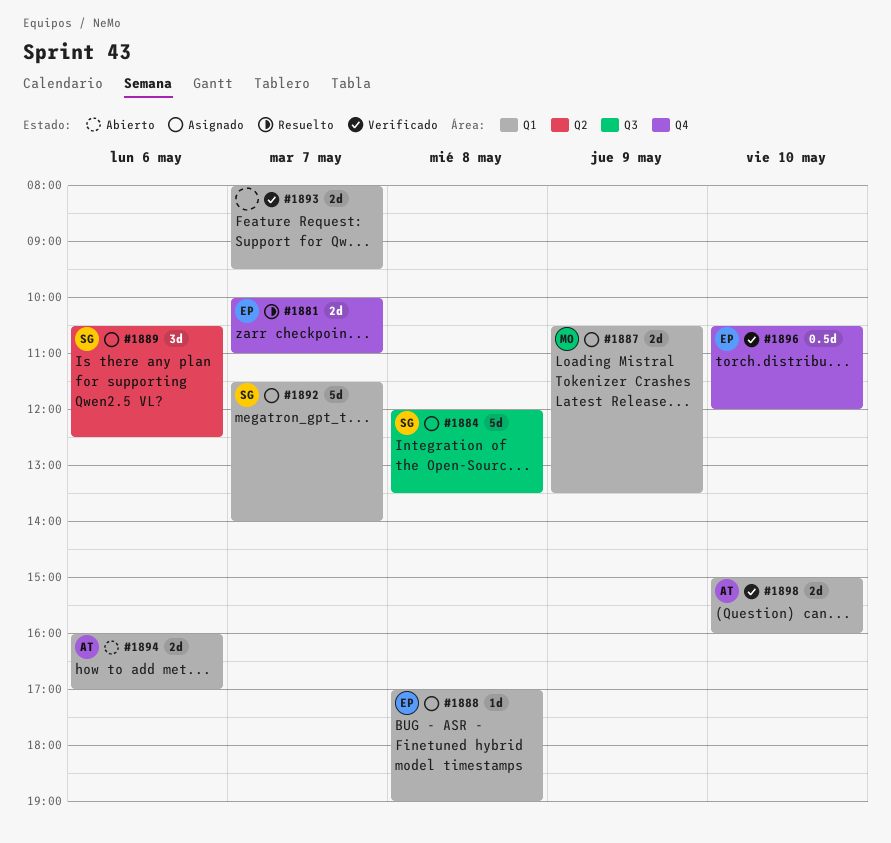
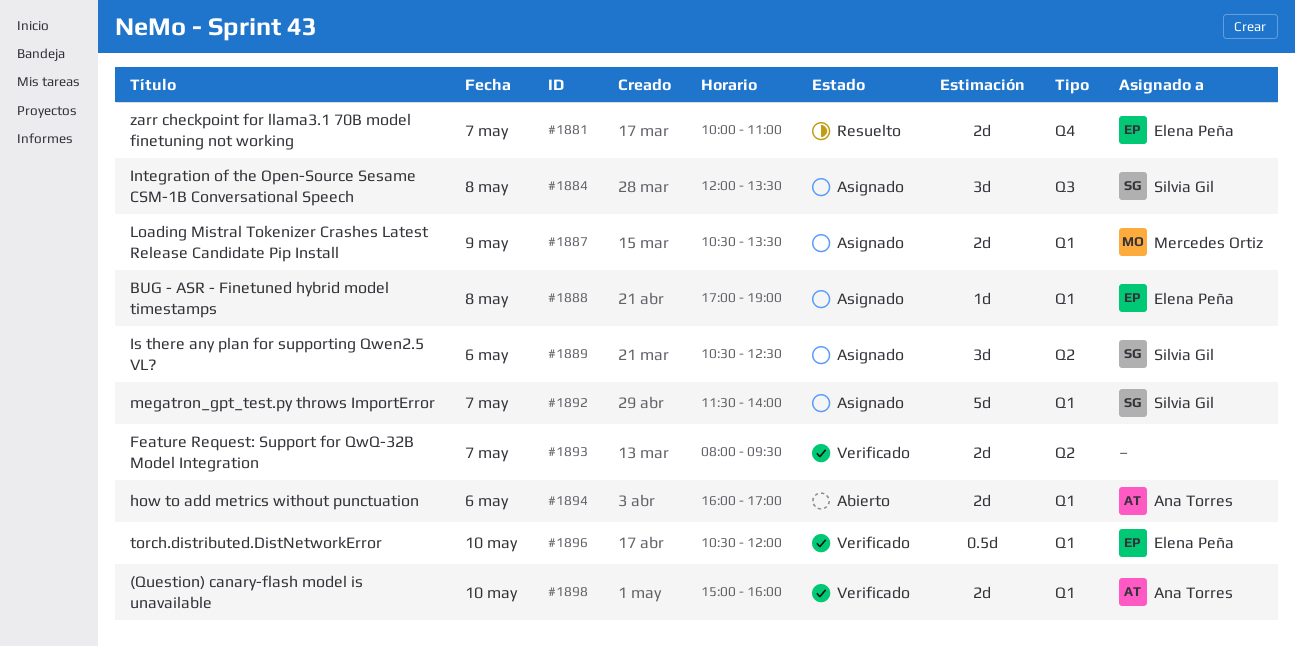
#1884, estimate: 5d -> 3d
#1893, label: Q1 -> Q2
#1896, label: Q4 -> Q1

